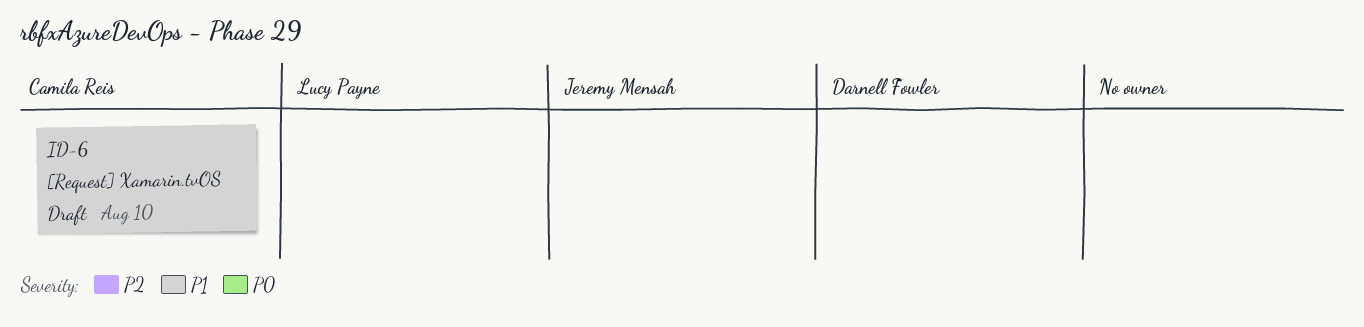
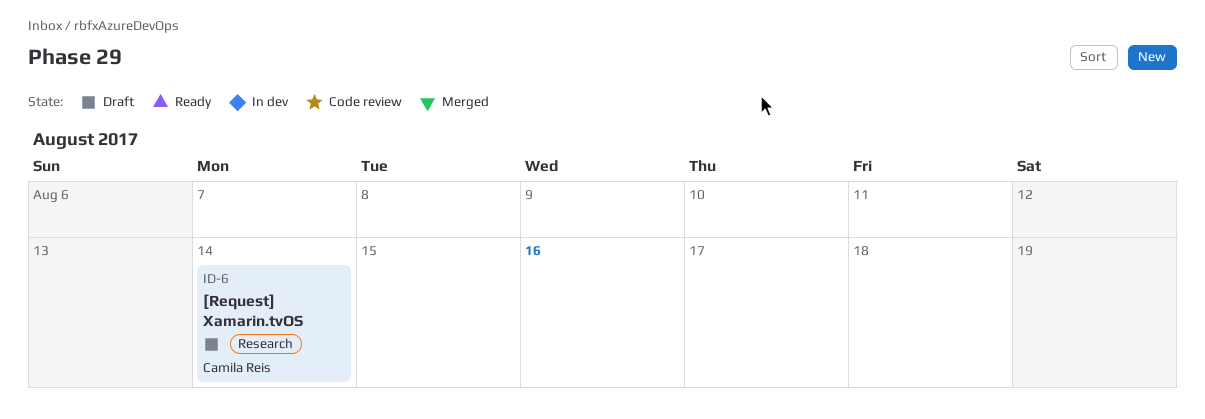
ID-6, due: Aug 10 -> Aug 14

